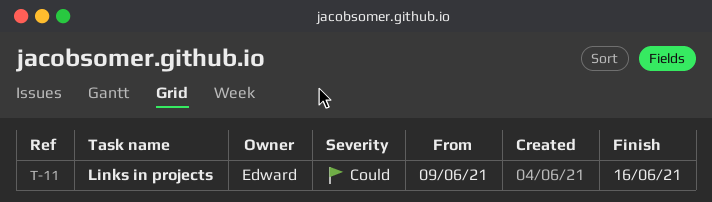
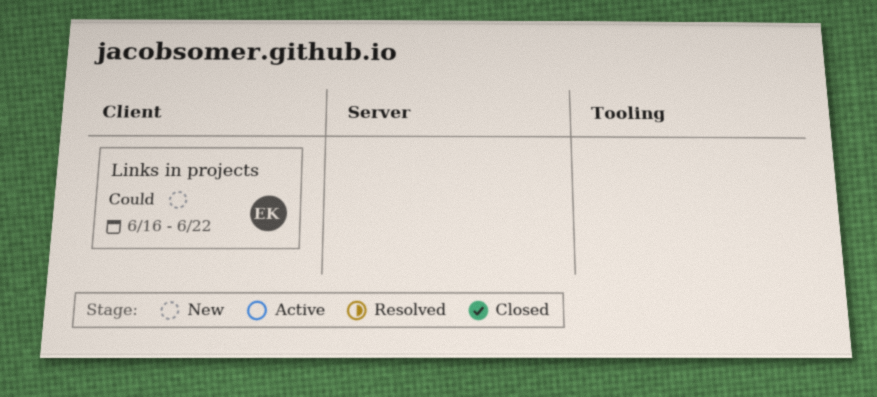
Links in projects, start: Jun 9 -> Jun 16
Links in projects, due: Jun 16 -> Jun 22

